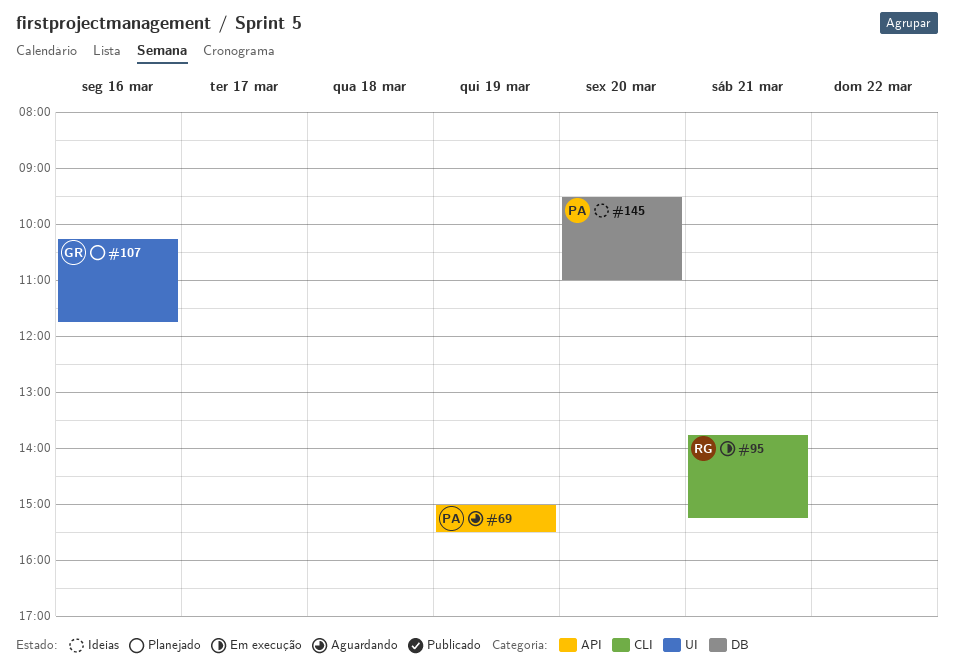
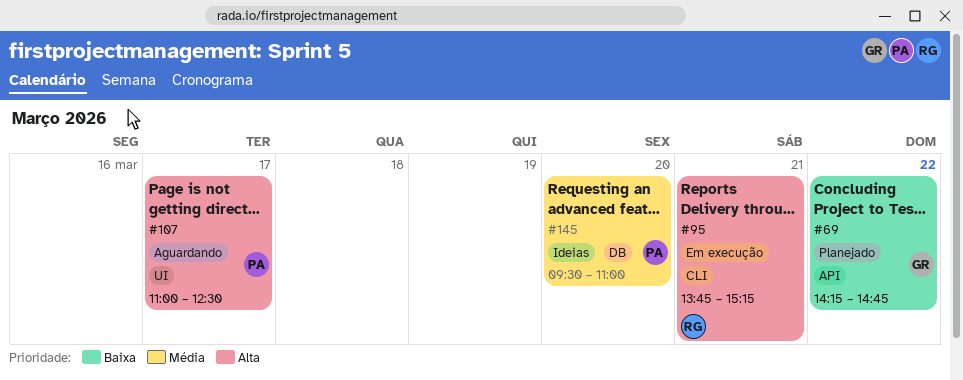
#69, status: Aguardando -> Planejado
#69, owner: PA -> GR
#69, day: Mar 19 -> Mar 22
#69, begins: 15:00 -> 14:15
#69, ends: 15:30 -> 14:45
#107, status: Planejado -> Aguardando
#107, owner: GR -> PA
#107, day: Mar 16 -> Mar 17
#107, begins: 10:15 -> 11:00
#107, ends: 11:45 -> 12:30

